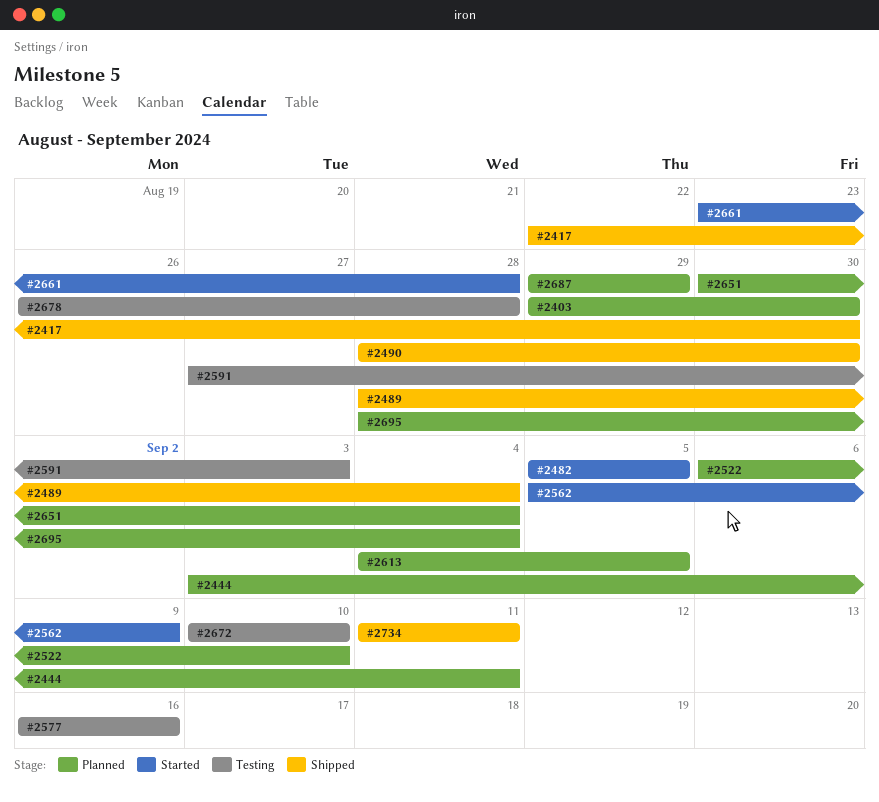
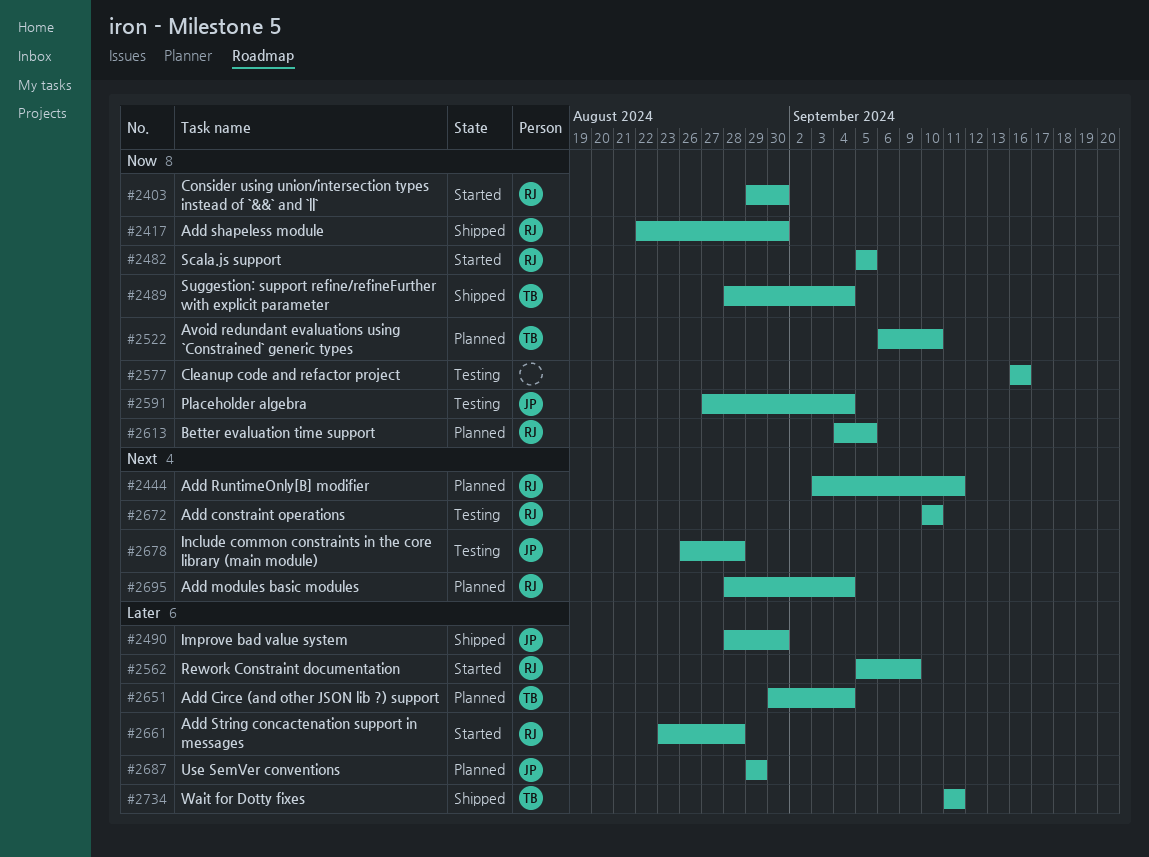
#2403, status: Planned -> Started
#2591, due: Sep 3 -> Sep 4

